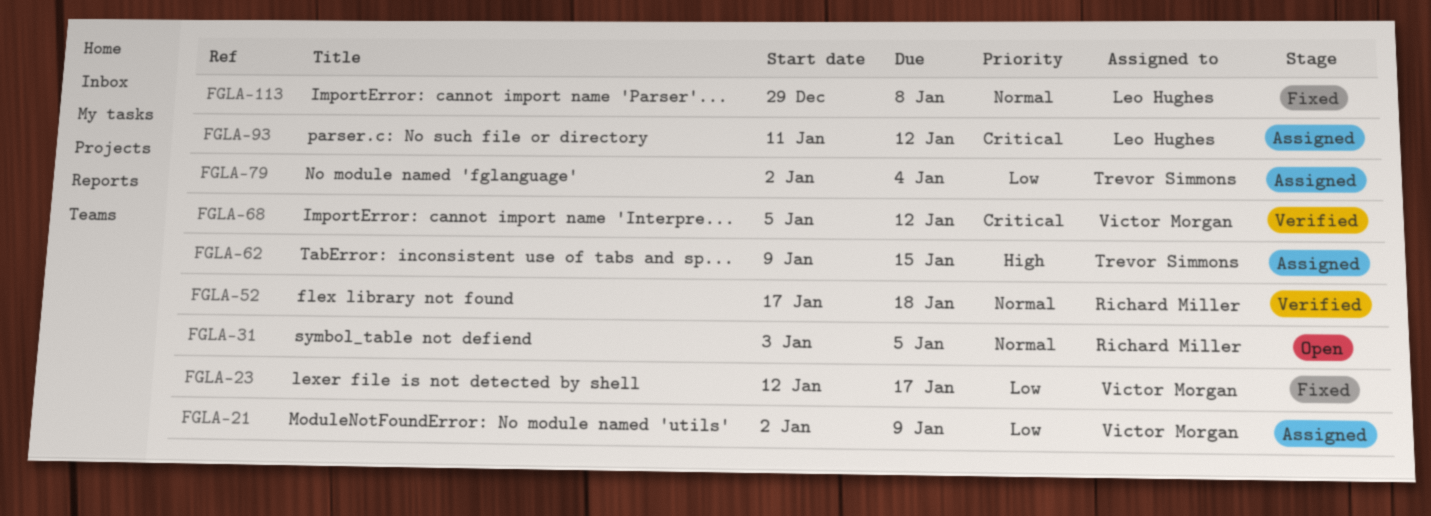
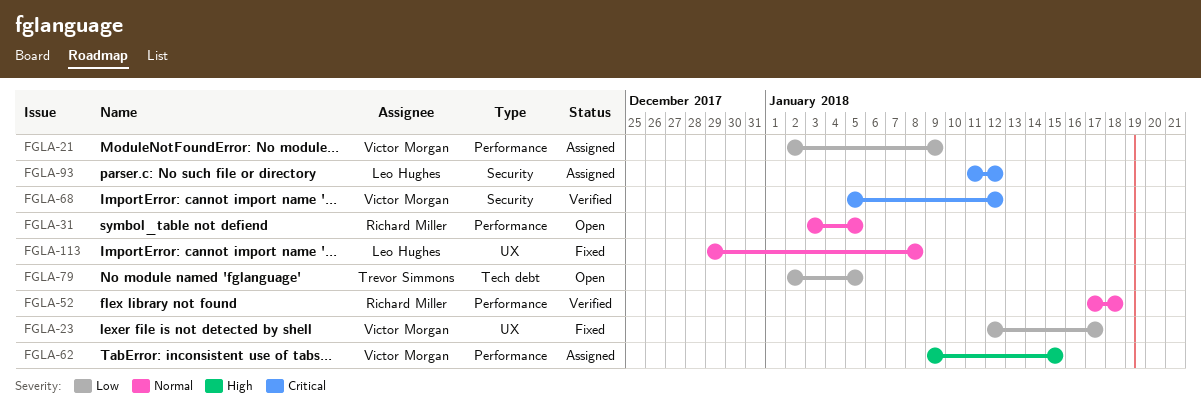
FGLA-62, owner: Trevor Simmons -> Victor Morgan
FGLA-79, status: Assigned -> Open
FGLA-79, due: Jan 4 -> Jan 5

